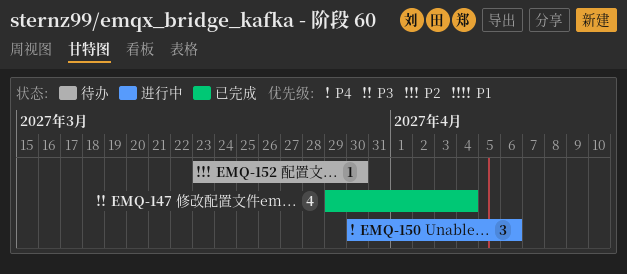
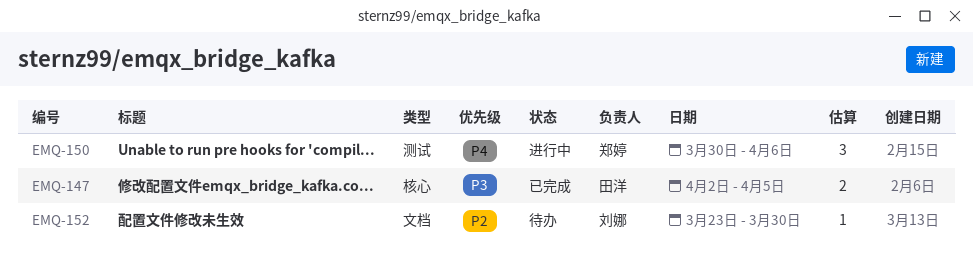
EMQ-147, estimate: 4 -> 2
EMQ-147, start: Mar 29 -> Apr 2
EMQ-147, due: Apr 4 -> Apr 5

